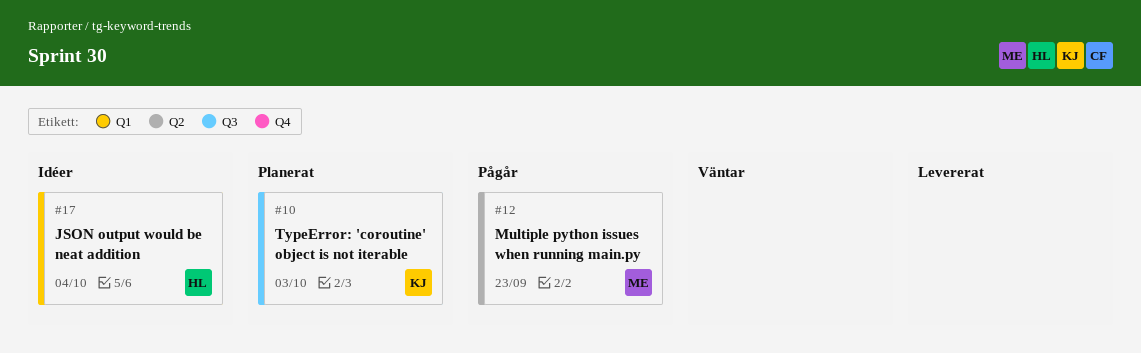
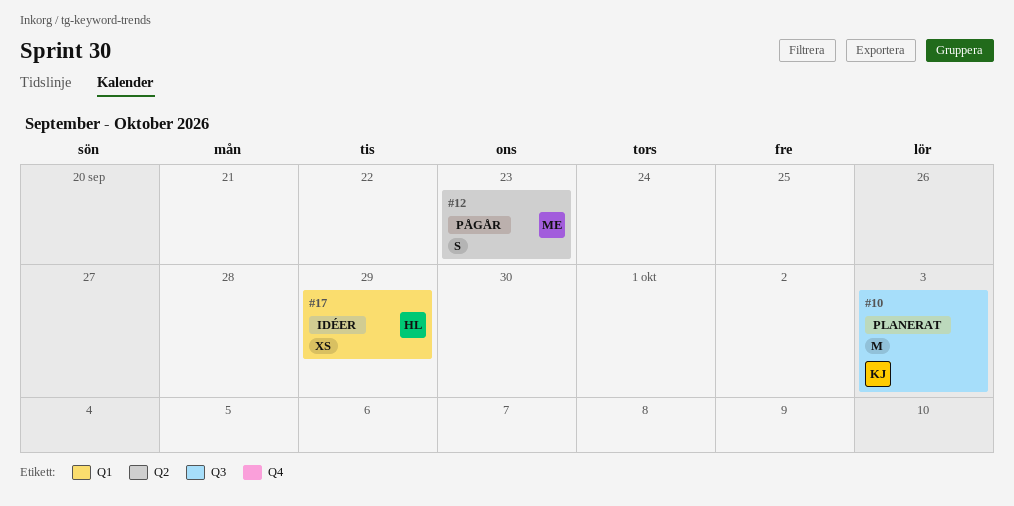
#17, due: Oct 4 -> Sep 29

